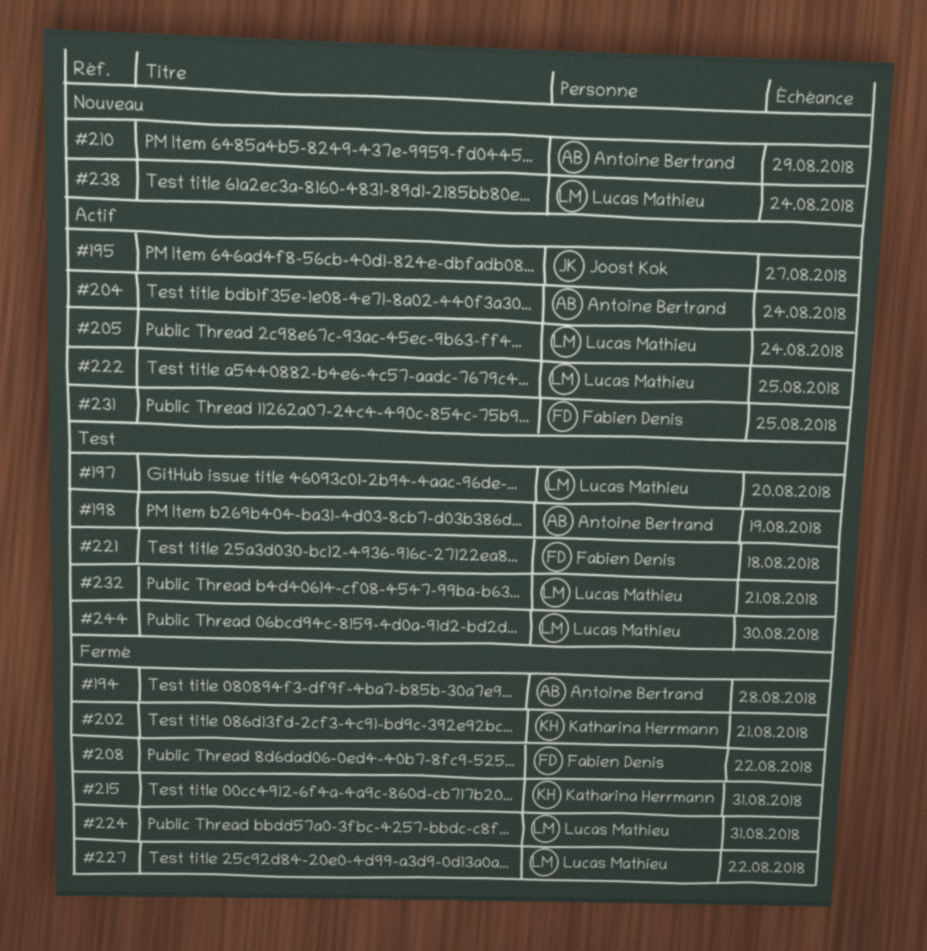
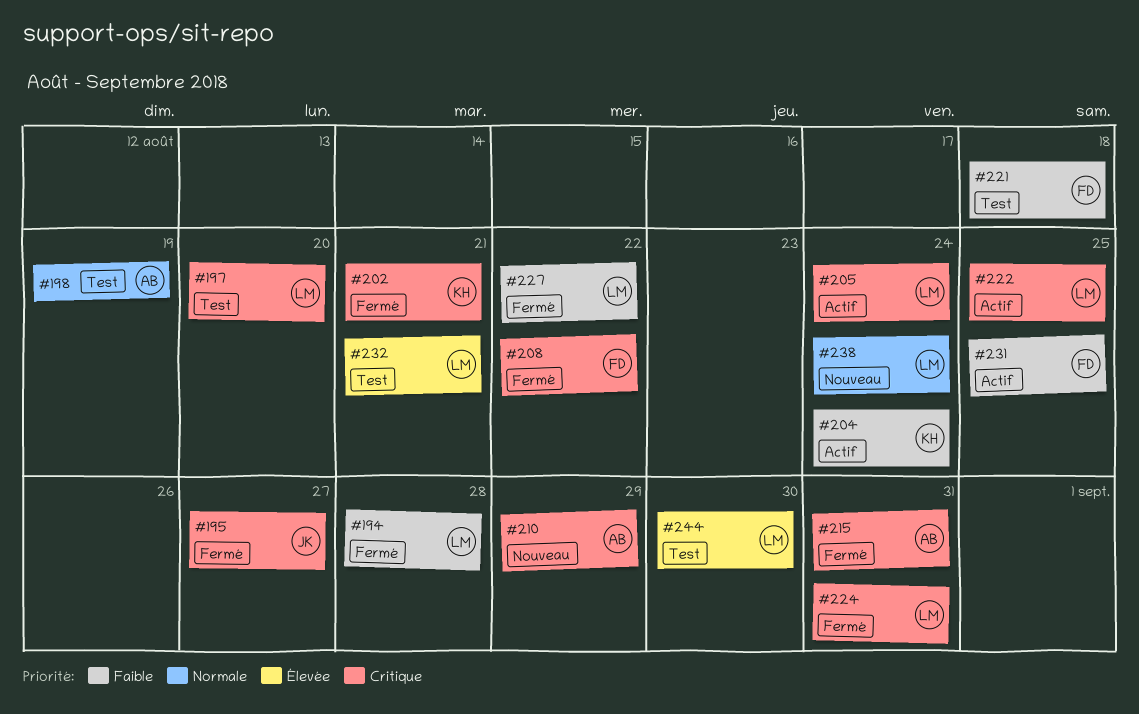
#194, owner: Antoine Bertrand -> Lucas Mathieu
#195, status: Actif -> Fermé
#204, owner: Antoine Bertrand -> Katharina Herrmann
#215, owner: Katharina Herrmann -> Antoine Bertrand

